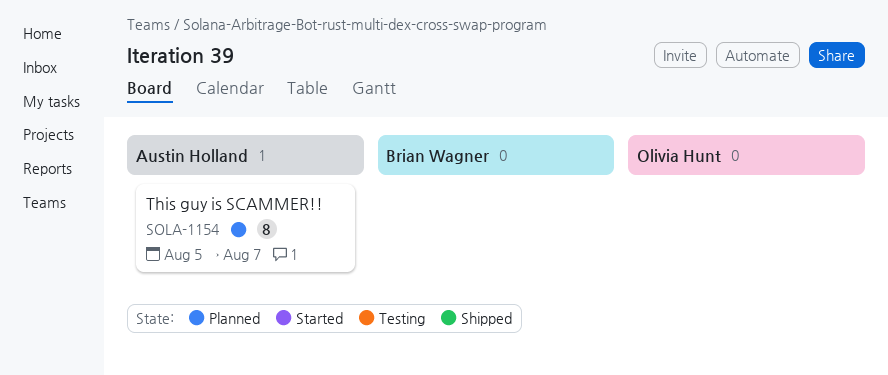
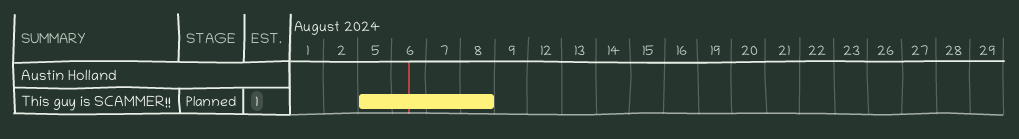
This guy is SCAMMER!!, estimate: 8 -> 1
This guy is SCAMMER!!, due: Aug 7 -> Aug 8

